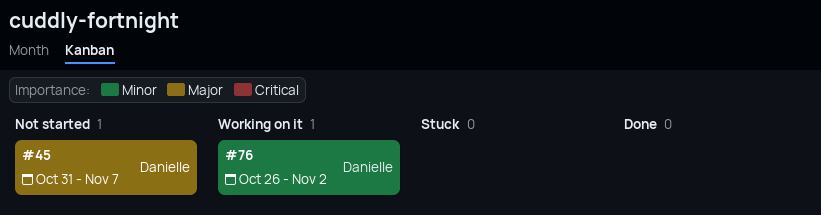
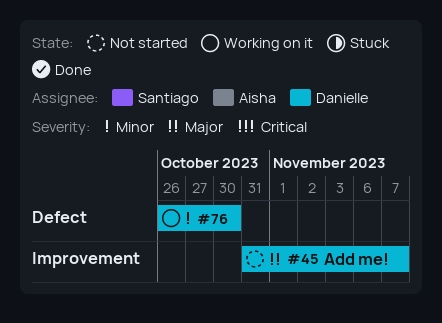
#76, due: Nov 2 -> Oct 30

